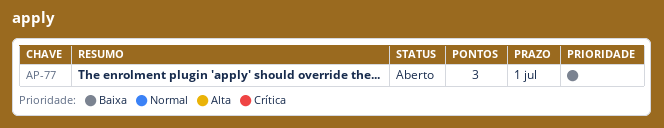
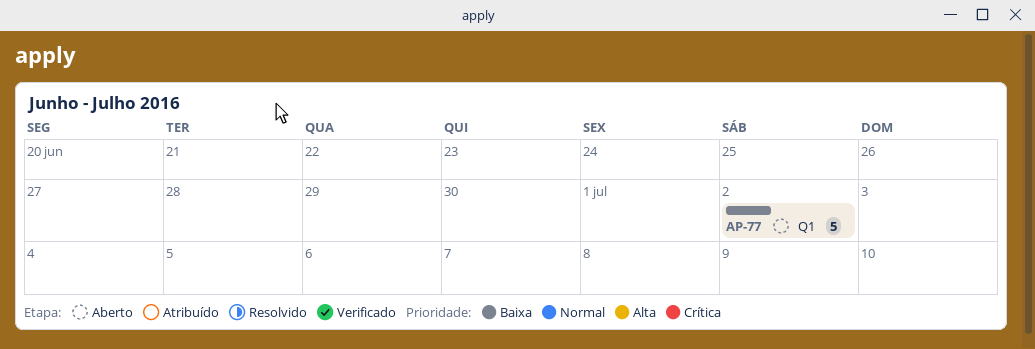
AP-77, estimate: 3 -> 5
AP-77, due: Jul 1 -> Jul 2

